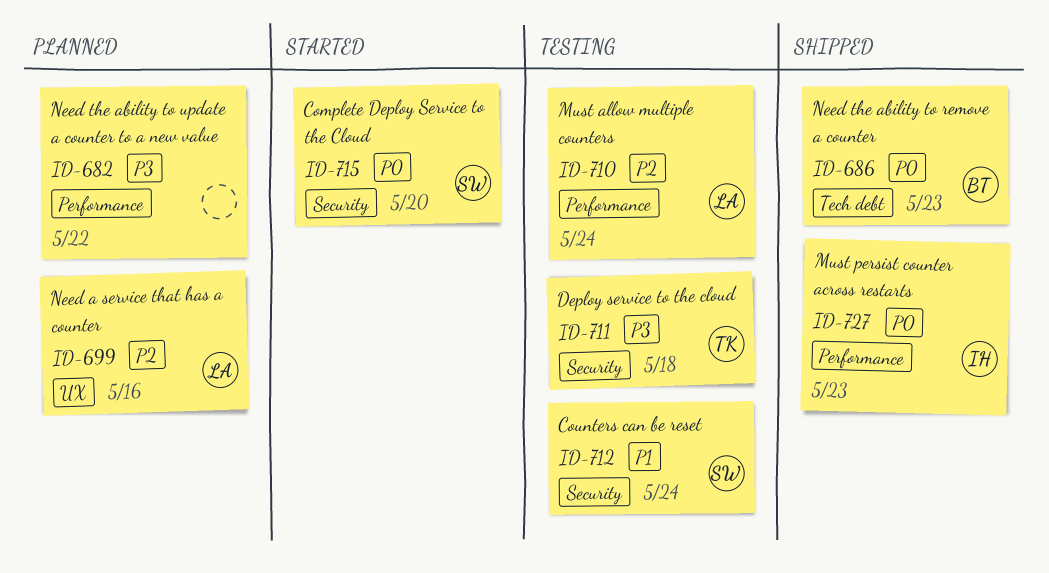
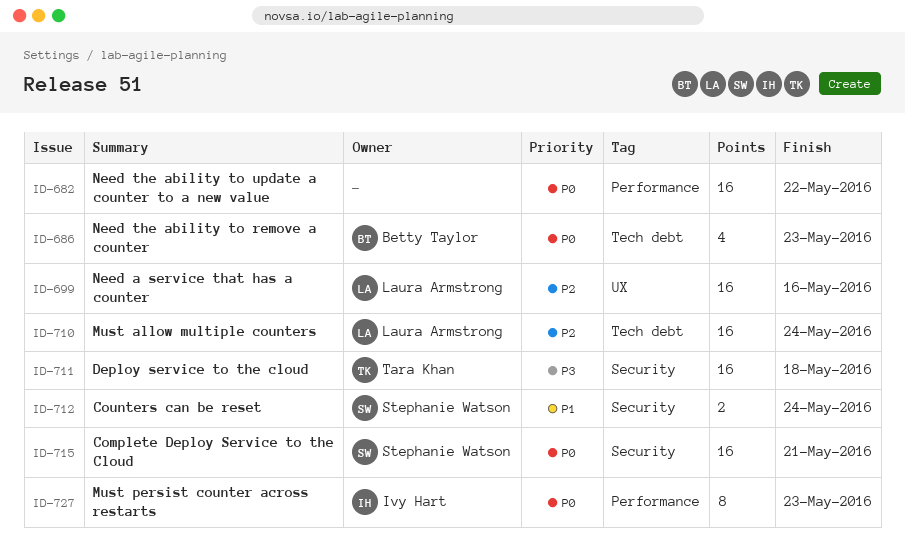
ID-682, priority: P3 -> P0
ID-710, label: Performance -> Tech debt
ID-715, due: May 20 -> May 21

